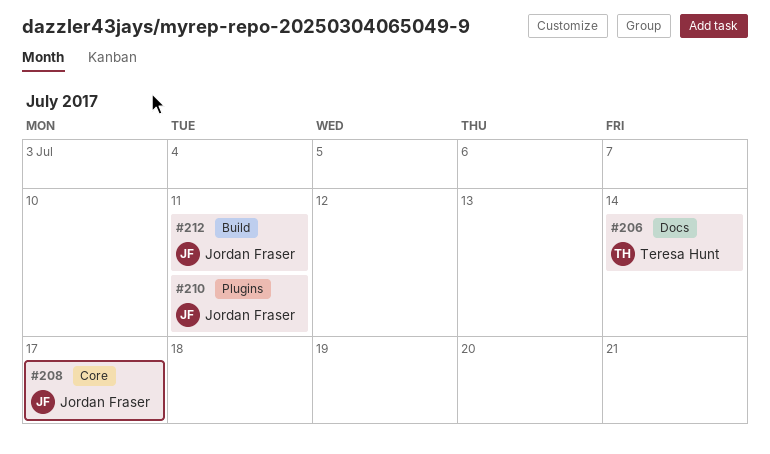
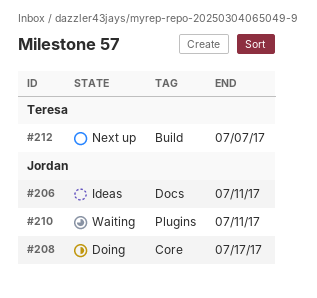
#206, owner: Teresa Hunt -> Jordan Fraser
#206, due: Jul 14 -> Jul 11
#212, owner: Jordan Fraser -> Teresa Hunt
#212, due: Jul 11 -> Jul 7

